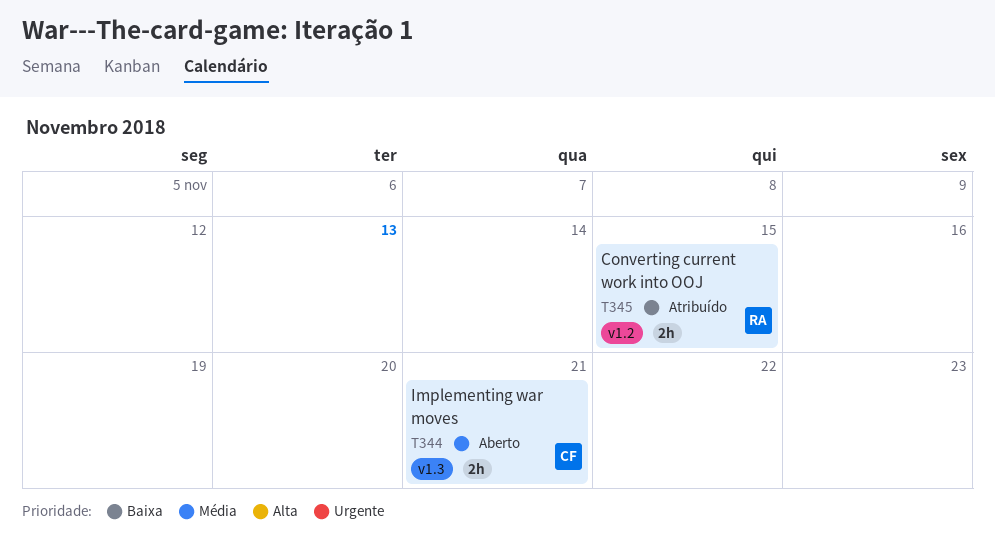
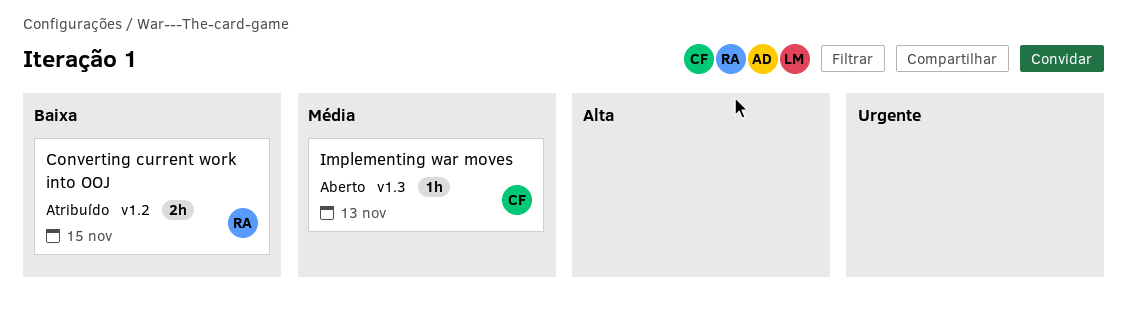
Implementing war moves, estimate: 2h -> 1h
Implementing war moves, due: Nov 21 -> Nov 13

